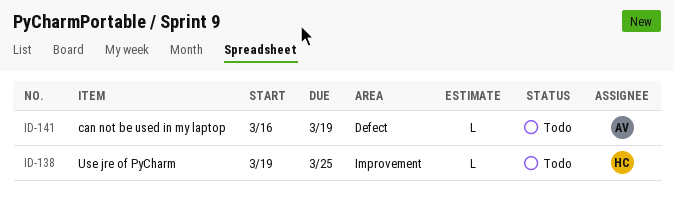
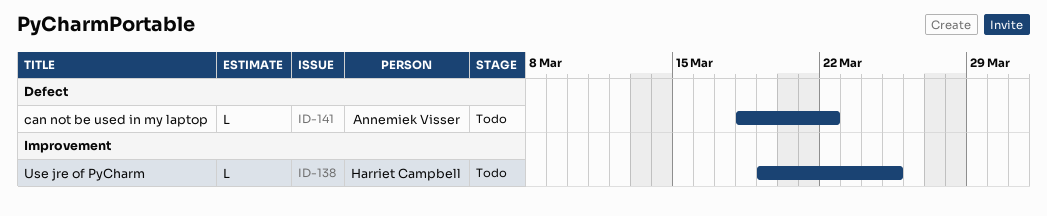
ID-141, start: Mar 16 -> Mar 18
ID-141, due: Mar 19 -> Mar 22

